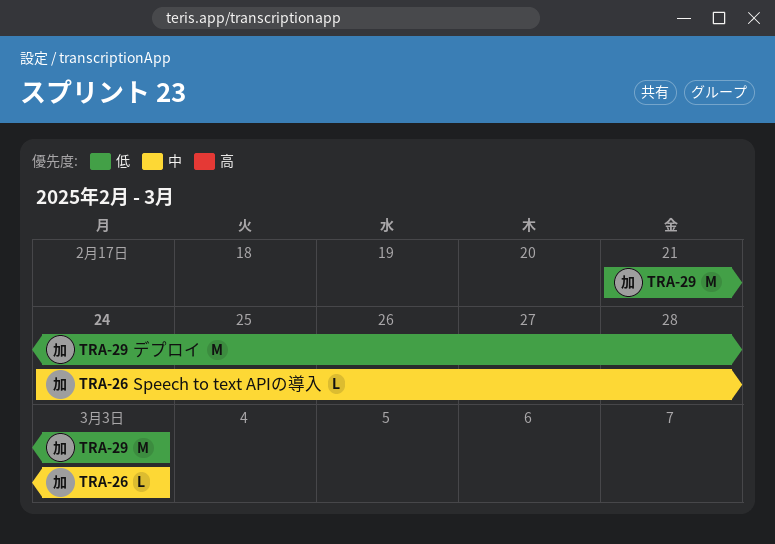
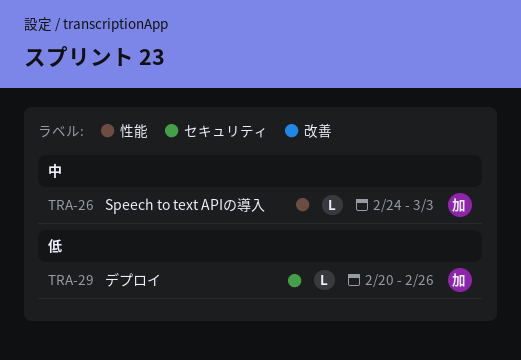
TRA-29, estimate: M -> L
TRA-29, start: Feb 21 -> Feb 20
TRA-29, due: Mar 3 -> Feb 26

